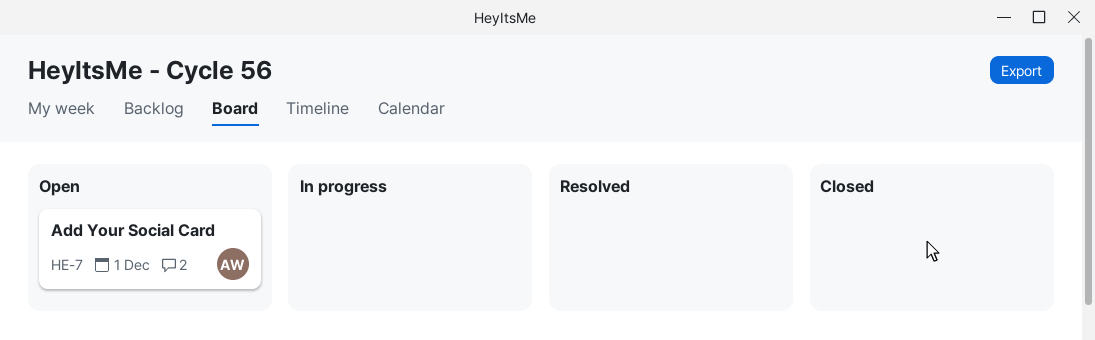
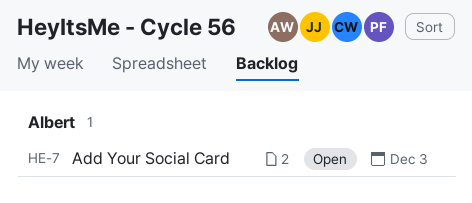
HE-7, due: Dec 1 -> Dec 3

